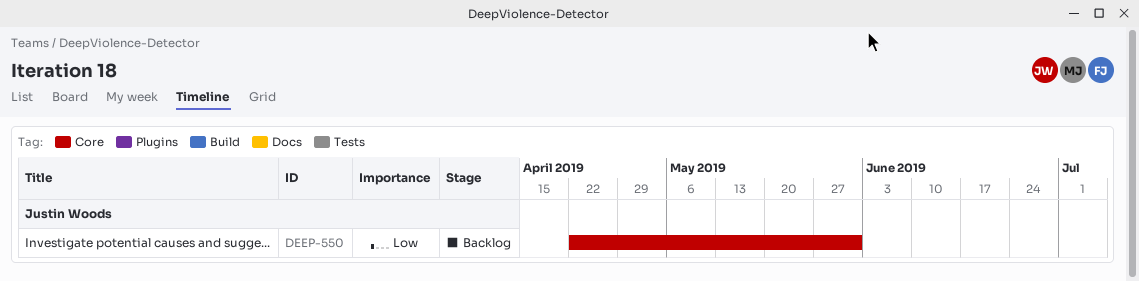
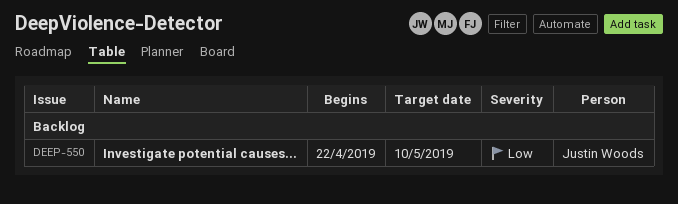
DEEP-550, due: May 31 -> May 10

